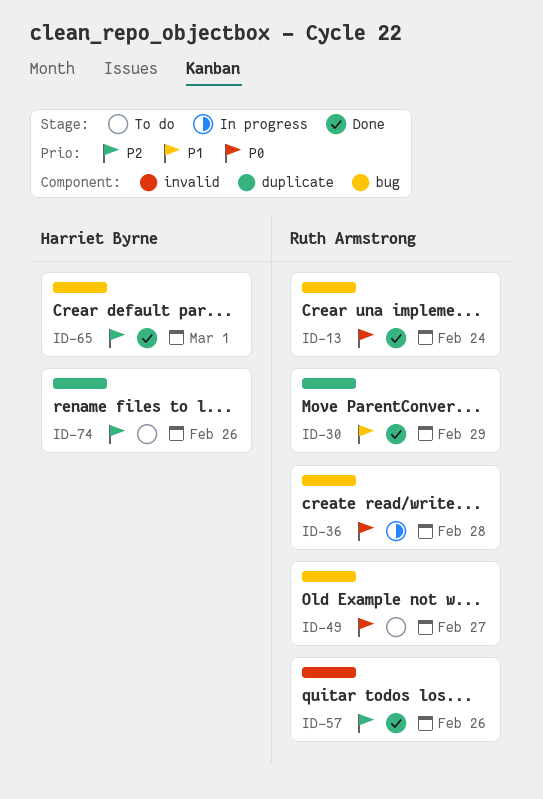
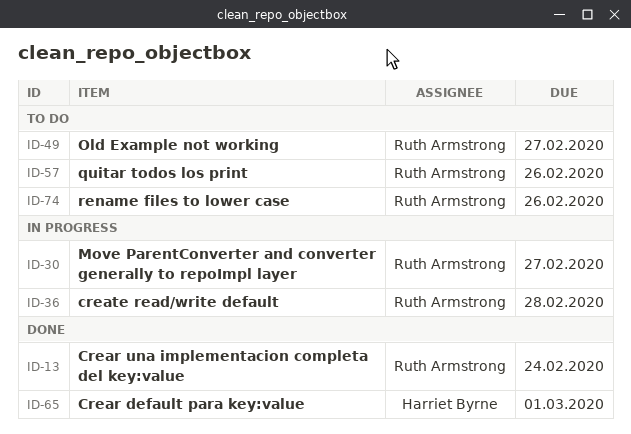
ID-30, status: Done -> In progress
ID-30, due: Feb 29 -> Feb 27
ID-57, status: Done -> To do
ID-74, owner: Harriet Byrne -> Ruth Armstrong

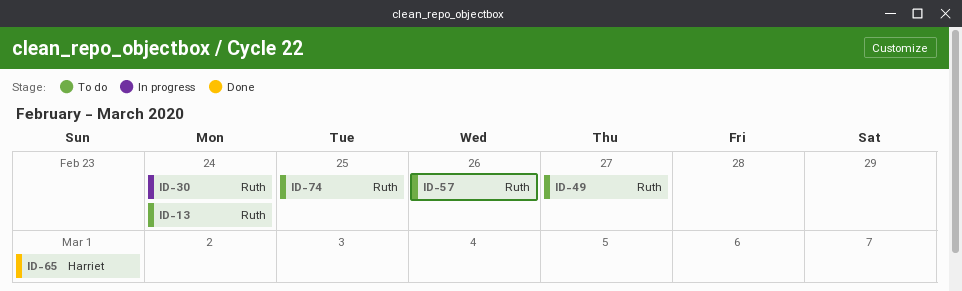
ID-13, status: Done -> To do
ID-30, due: Feb 27 -> Feb 24
ID-36: present -> none
ID-74, due: Feb 26 -> Feb 25

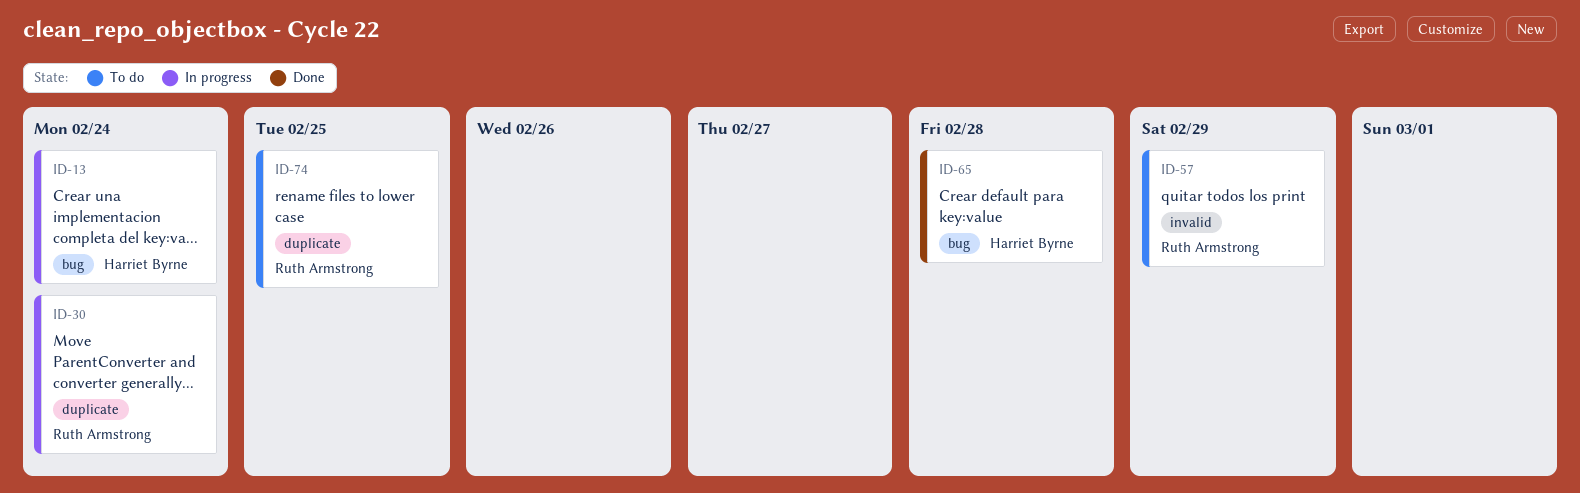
ID-13, status: To do -> In progress
ID-13, owner: Ruth Armstrong -> Harriet Byrne
ID-49: present -> none
ID-57, due: Feb 26 -> Feb 29
ID-65, due: Mar 1 -> Feb 28

